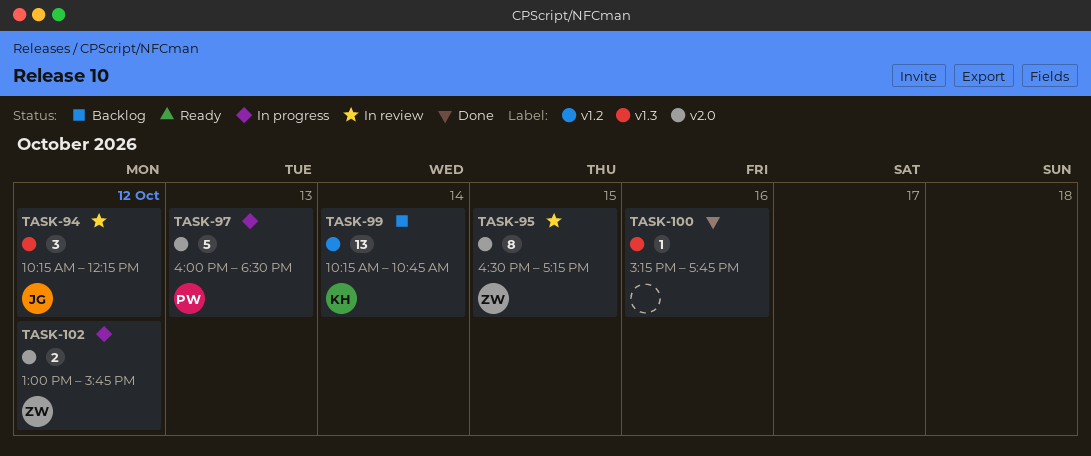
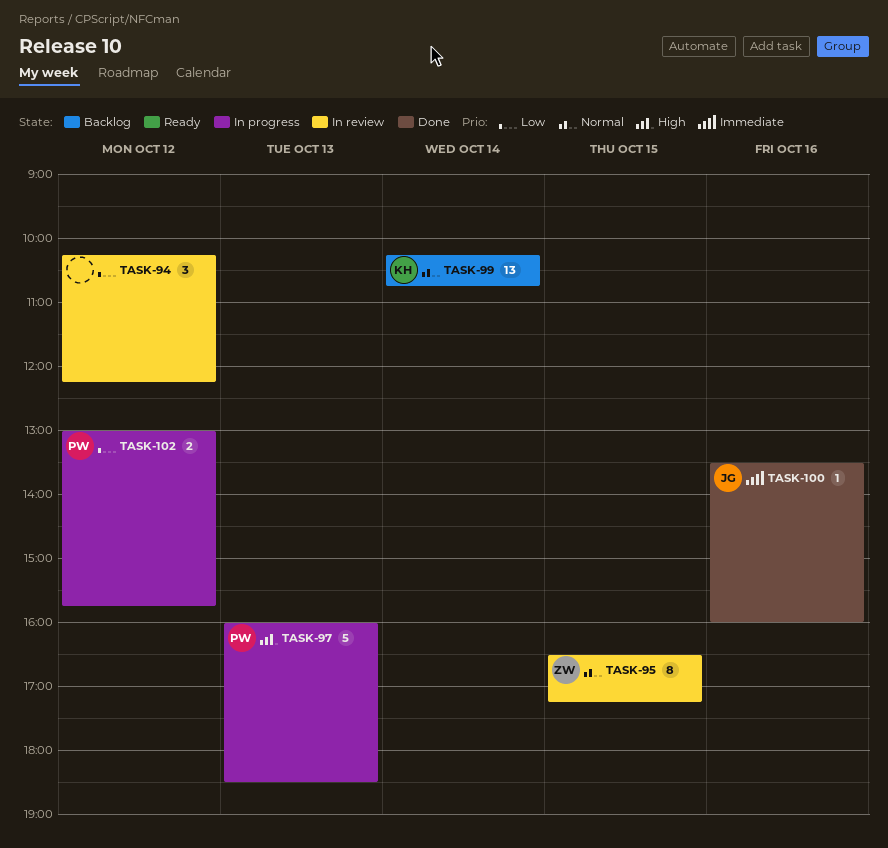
TASK-94, owner: JG -> none
TASK-100, owner: none -> JG
TASK-100, begins: 15:15 -> 13:30
TASK-100, ends: 17:45 -> 16:00
TASK-102, owner: ZW -> PW

